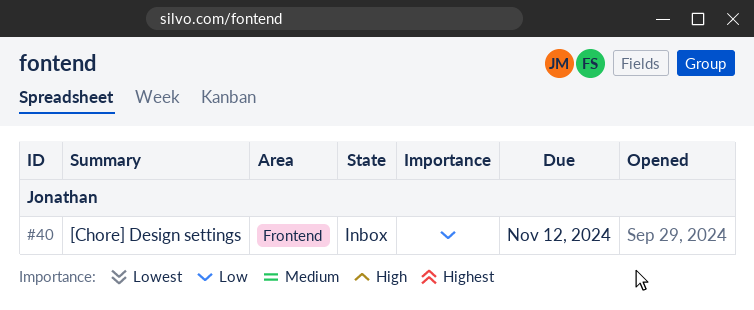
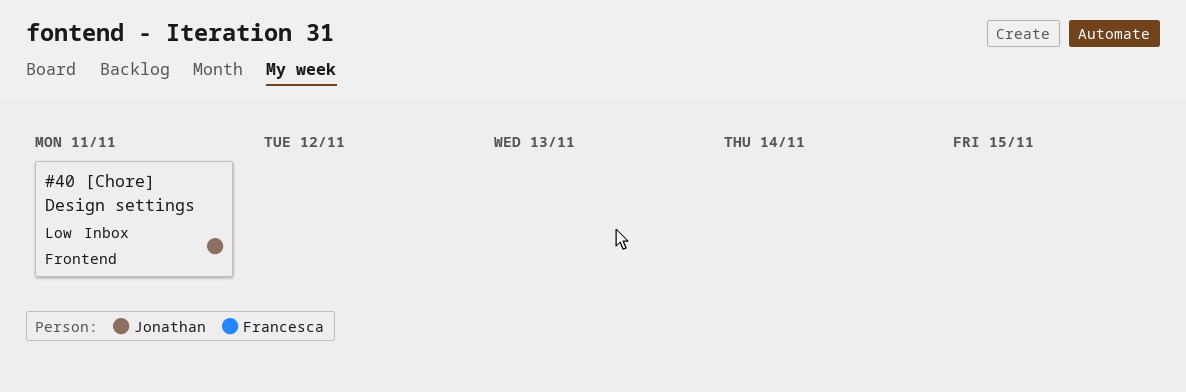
#40, due: Nov 12 -> Nov 11

